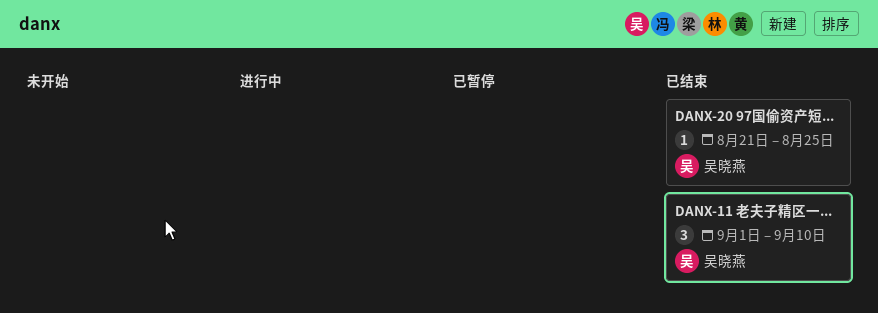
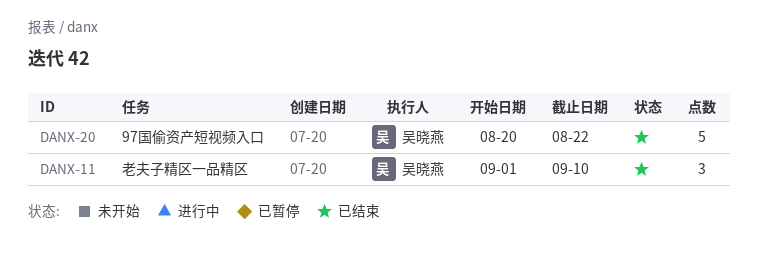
DANX-20, estimate: 1 -> 5
DANX-20, start: Aug 21 -> Aug 20
DANX-20, due: Aug 25 -> Aug 22

